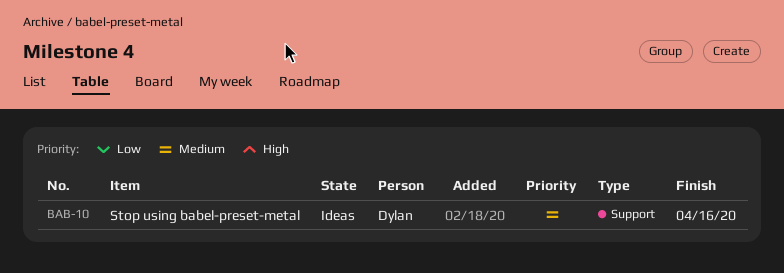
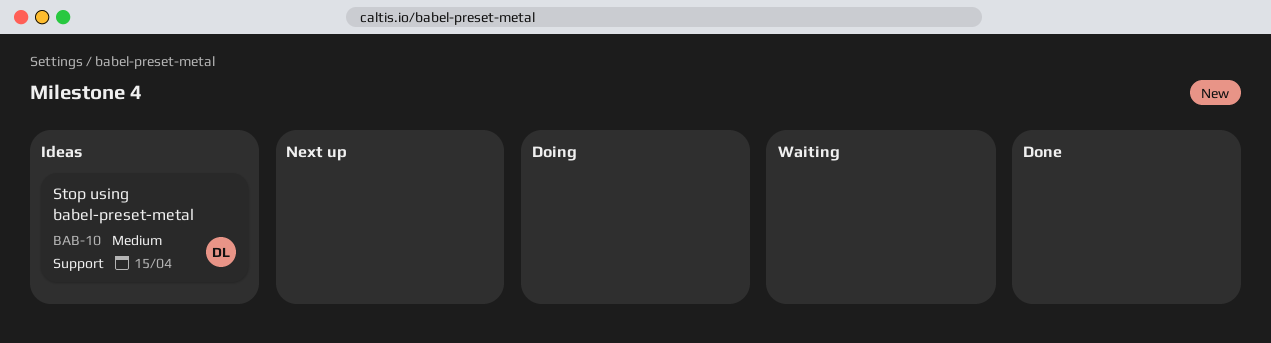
BAB-10, due: Apr 16 -> Apr 15

